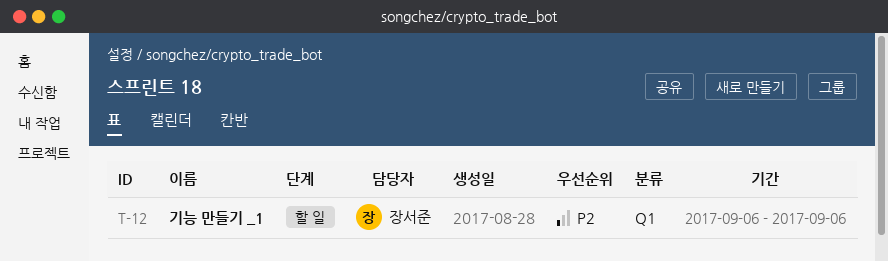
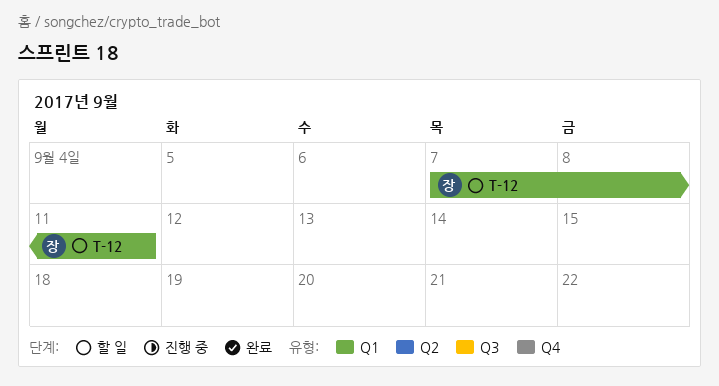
T-12, start: Sep 6 -> Sep 7
T-12, due: Sep 6 -> Sep 11

